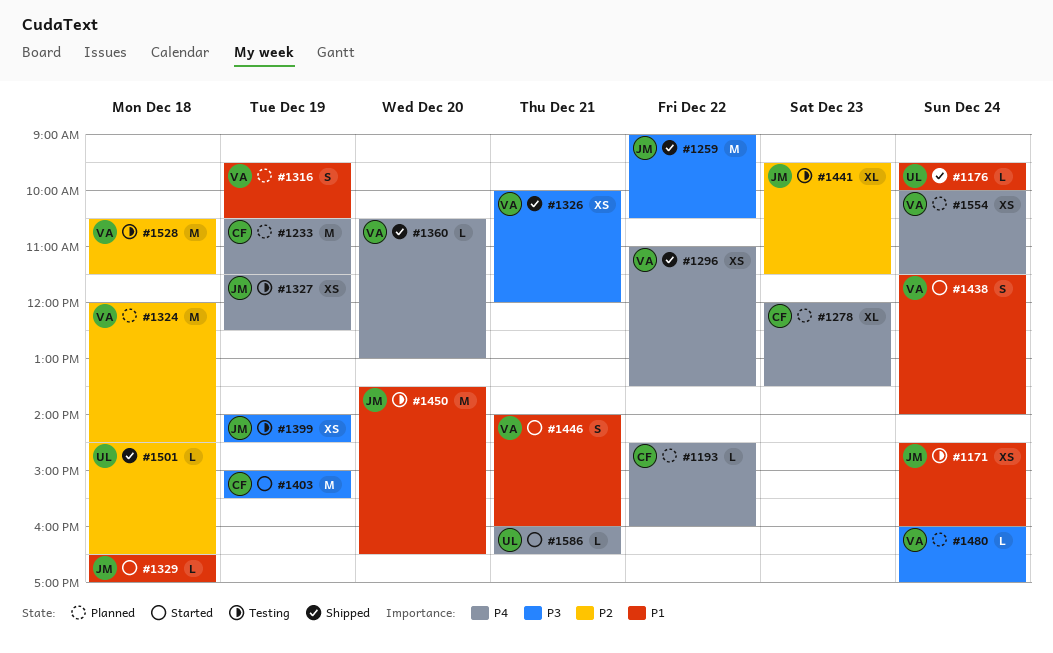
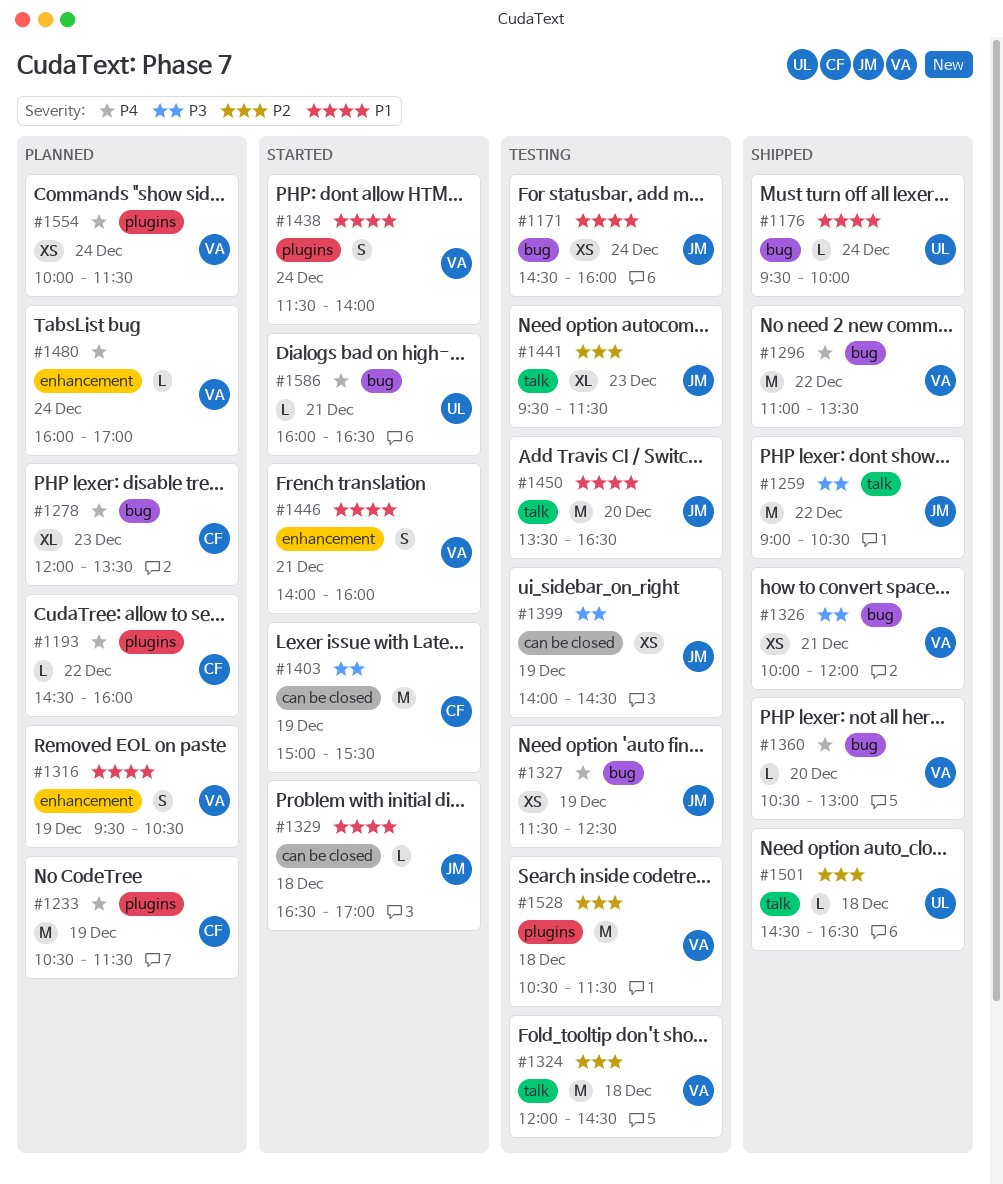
#1296, estimate: XS -> M
#1324, status: Planned -> Testing
#1480, priority: P3 -> P4

